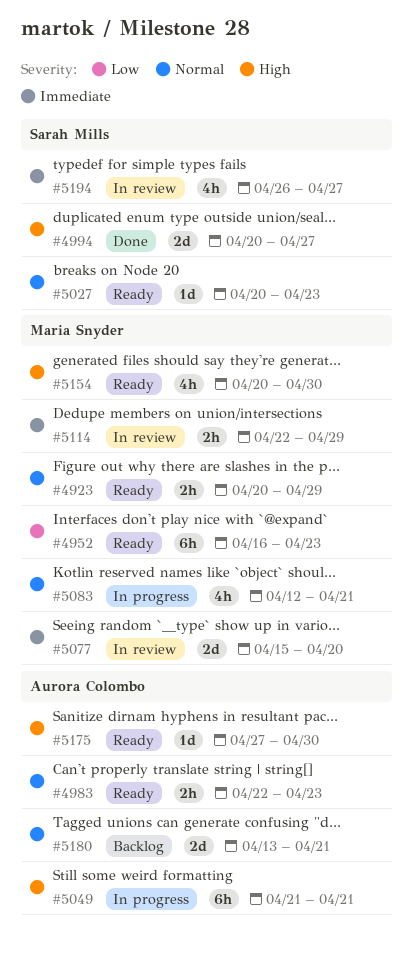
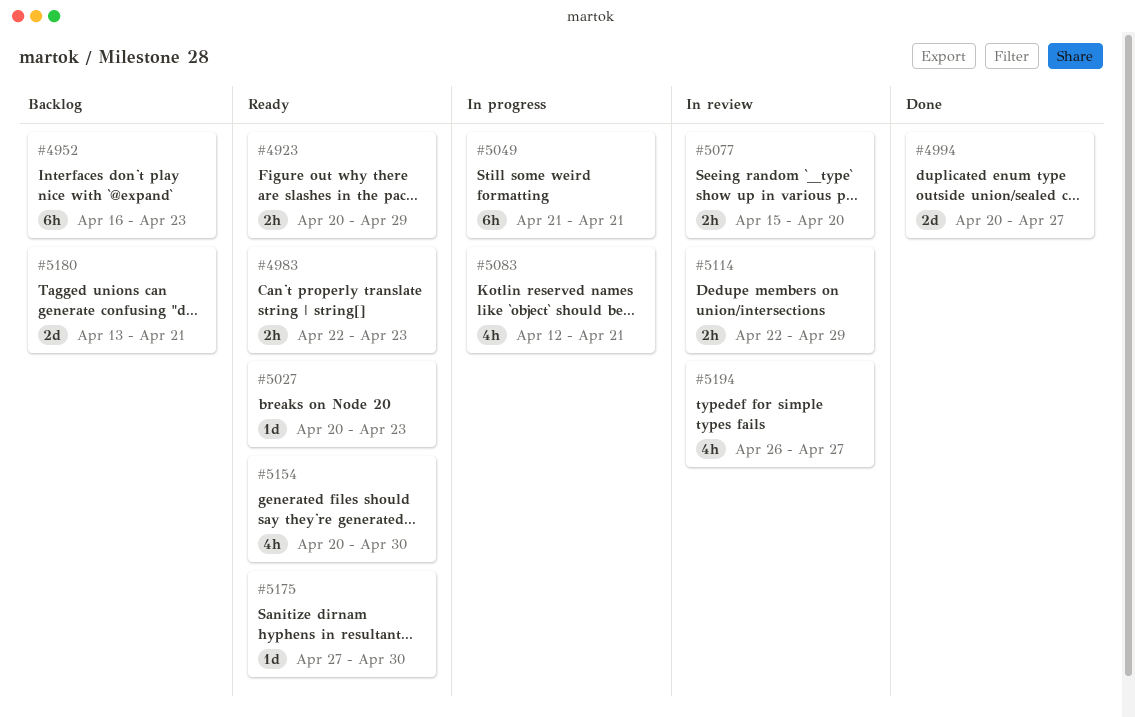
#4952, status: Ready -> Backlog
#5077, estimate: 2d -> 2h

